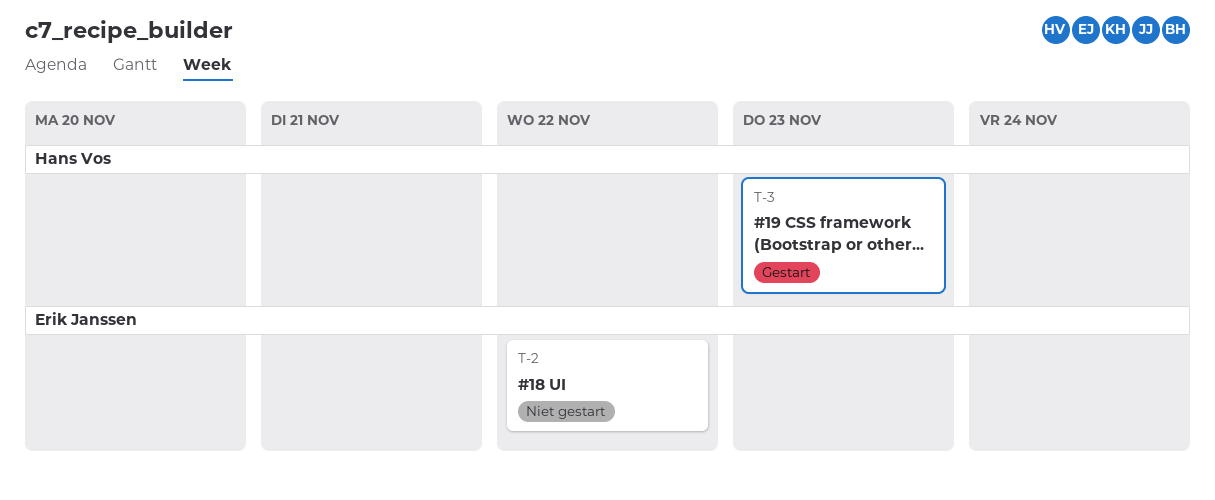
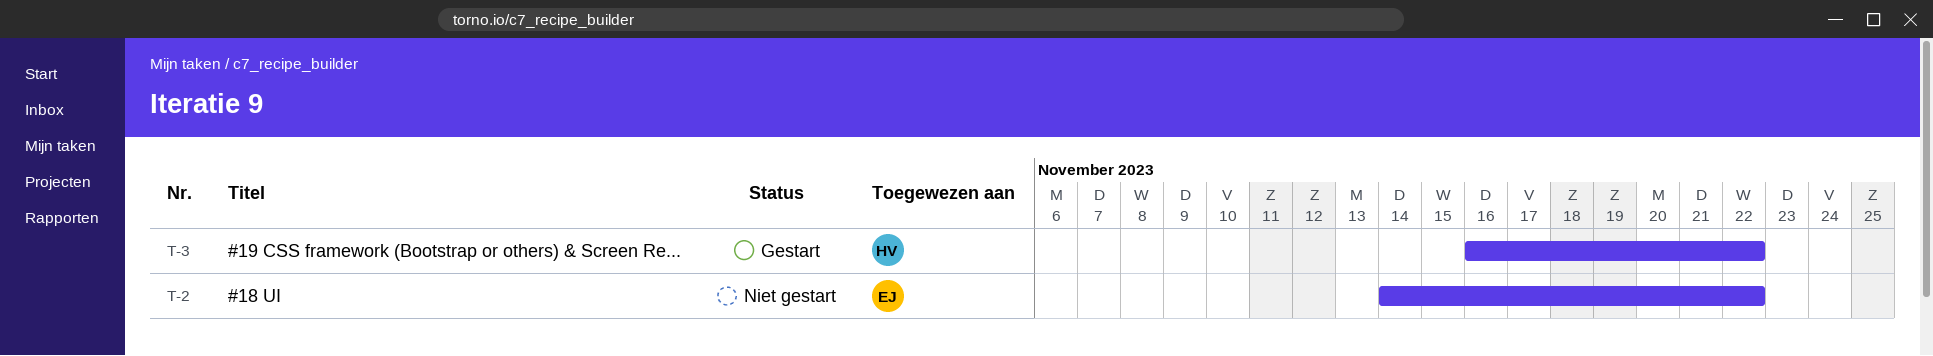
T-3, due: Nov 23 -> Nov 22

